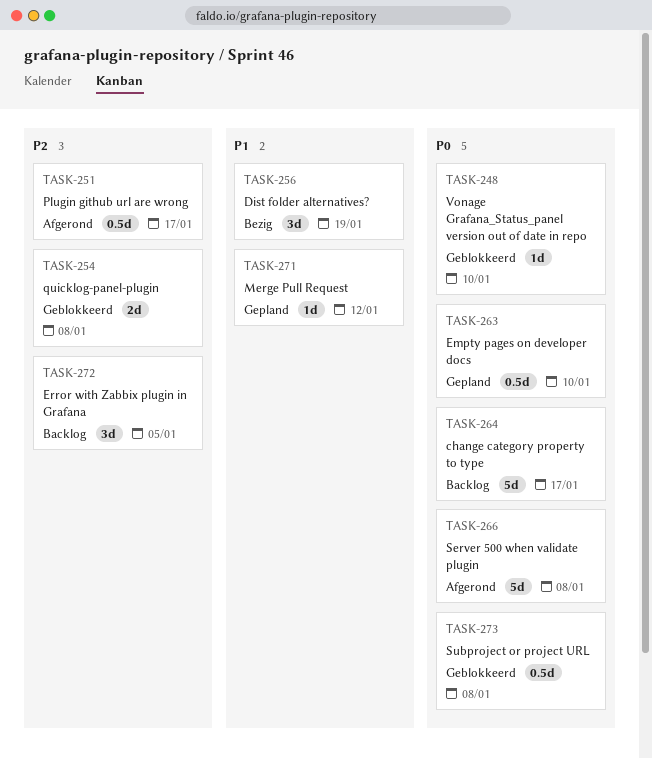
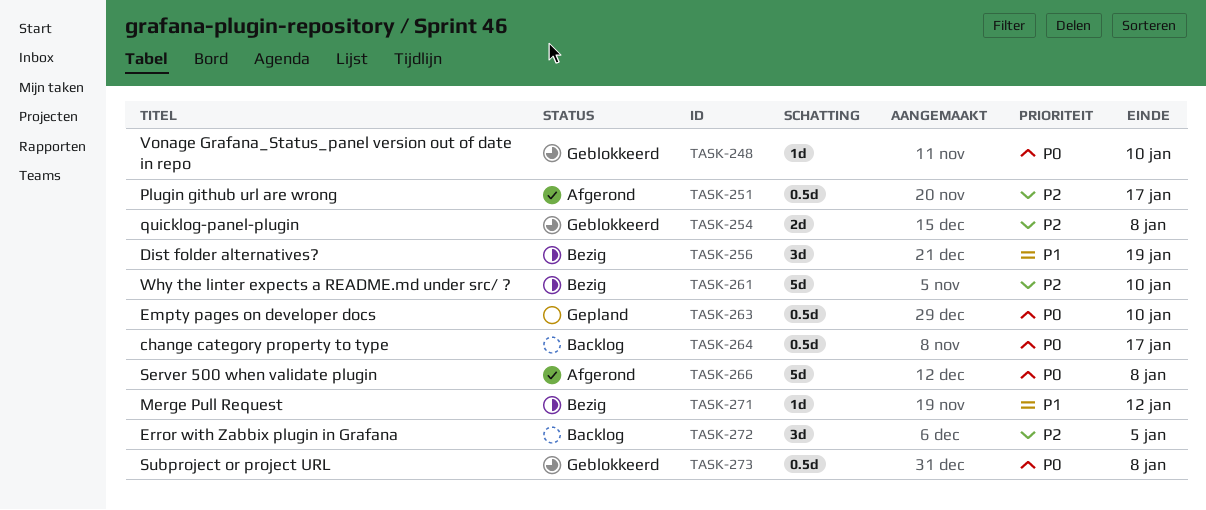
TASK-261: none -> present
TASK-264, estimate: 5d -> 0.5d
TASK-271, status: Gepland -> Bezig

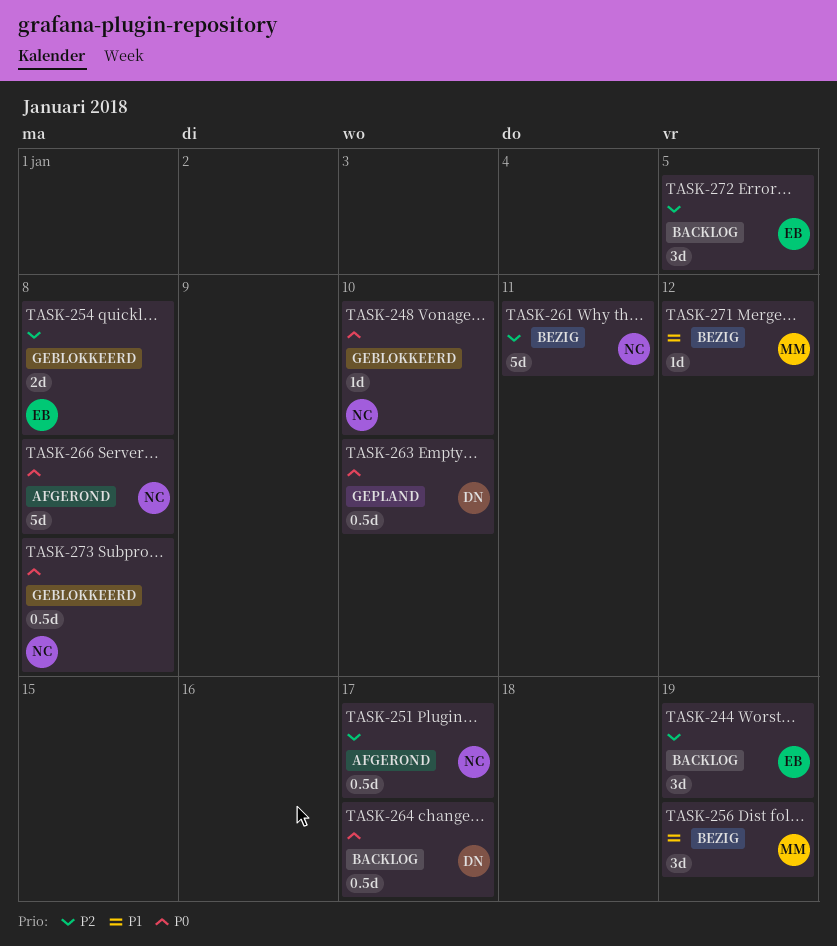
TASK-244: none -> present
TASK-261, due: Jan 10 -> Jan 11

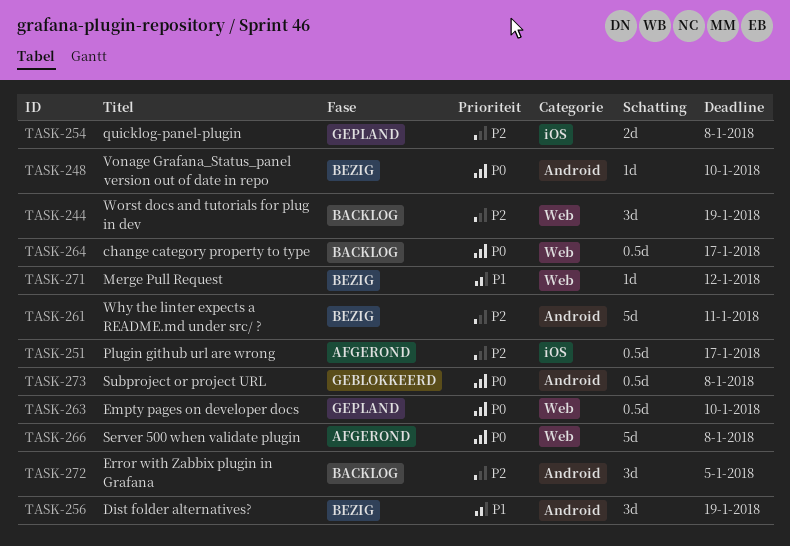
TASK-248, status: Geblokkeerd -> Bezig
TASK-254, status: Geblokkeerd -> Gepland

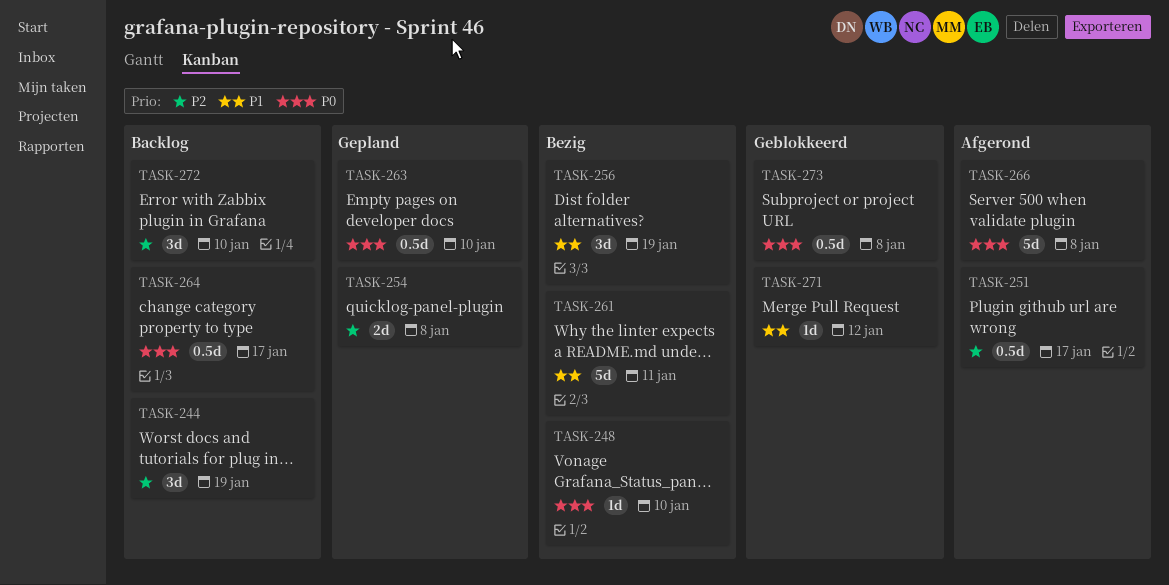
TASK-261, priority: P2 -> P1
TASK-271, status: Bezig -> Geblokkeerd
TASK-272, due: Jan 5 -> Jan 10

